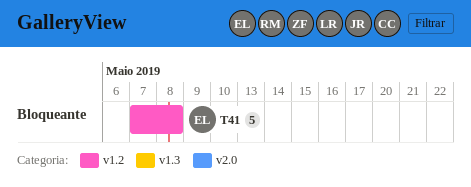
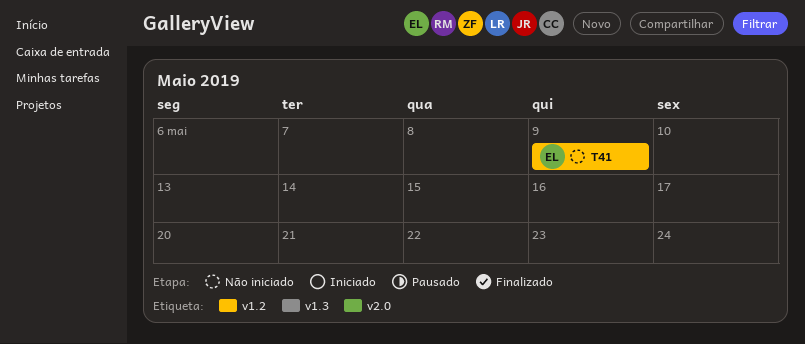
T41, start: May 7 -> May 9
T41, due: May 8 -> May 9

